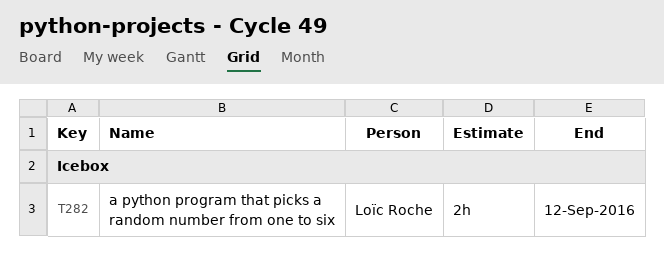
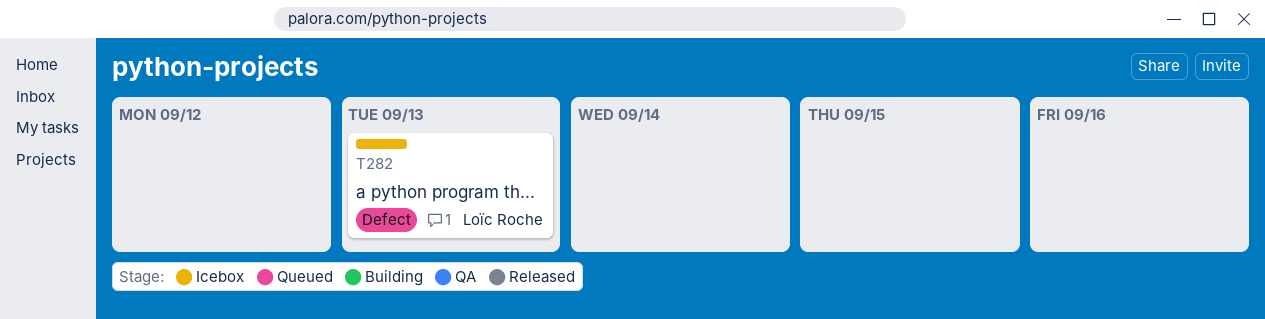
T282, due: Sep 12 -> Sep 13

